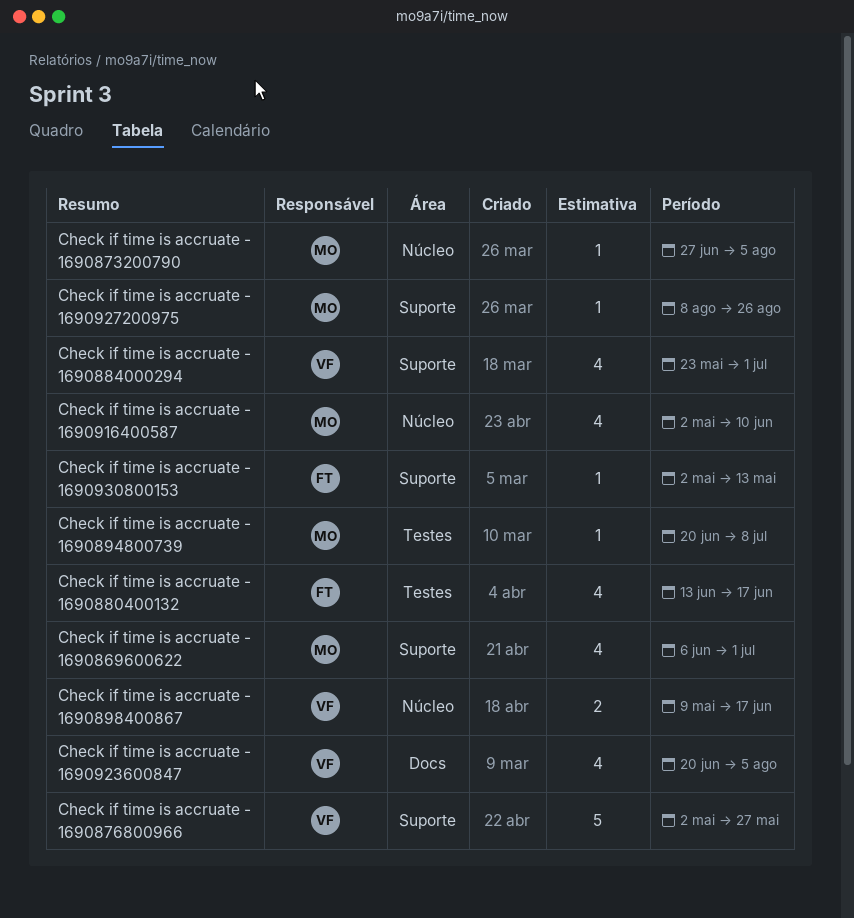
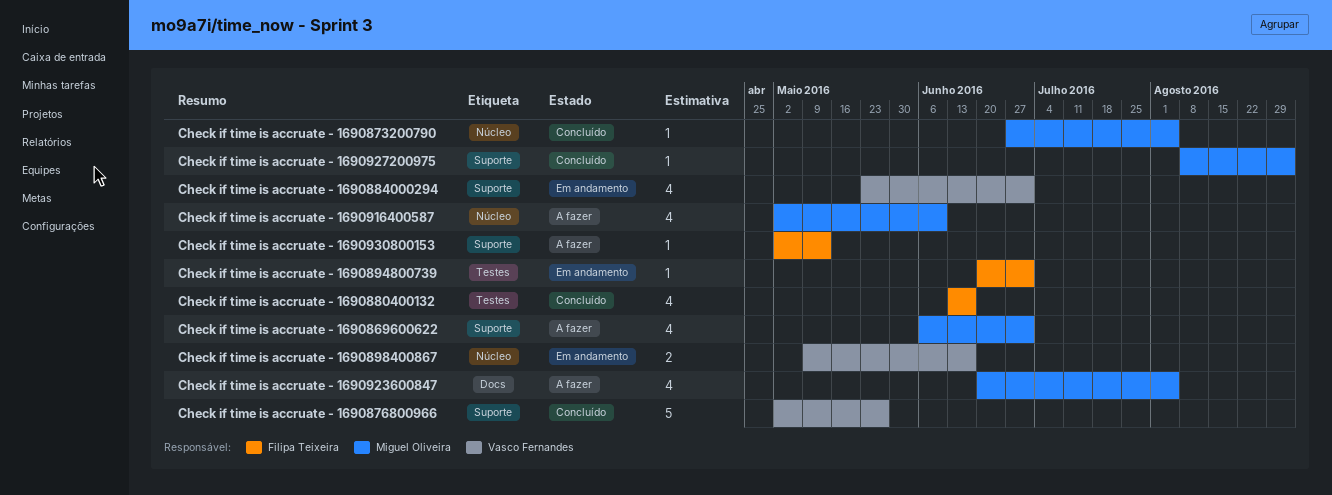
Check if time is accruate - 1690894800739, owner: Miguel Oliveira -> Filipa Teixeira
Check if time is accruate - 1690894800739, due: Jul 8 -> Jul 1
Check if time is accruate - 1690923600847, owner: Vasco Fernandes -> Miguel Oliveira
Check if time is accruate - 1690927200975, due: Aug 26 -> Sep 2

